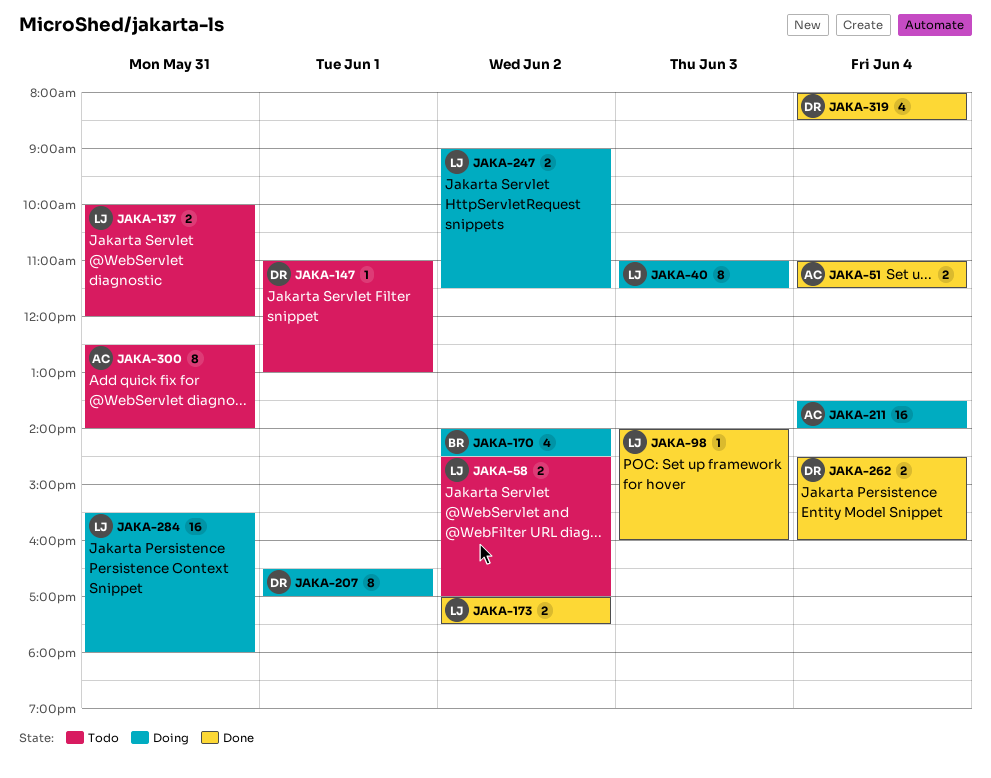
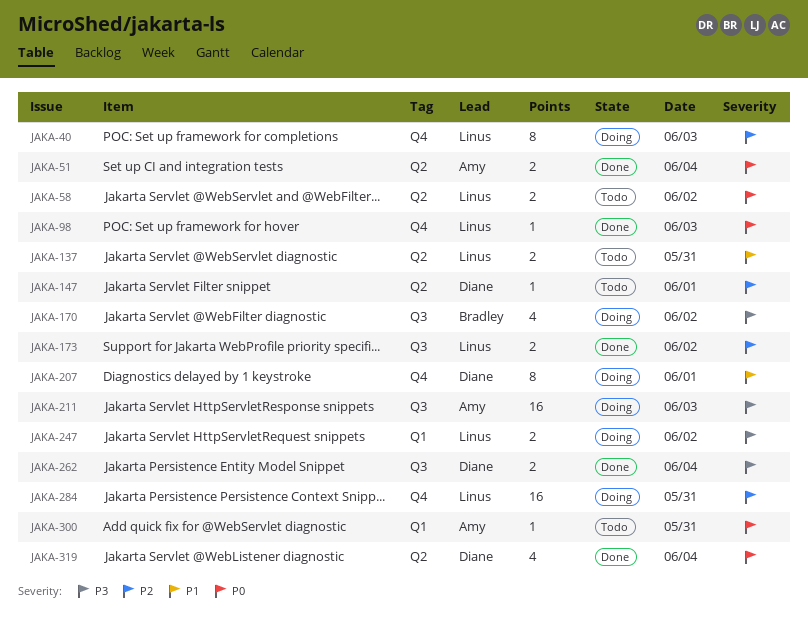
JAKA-211, day: Jun 4 -> Jun 3
JAKA-300, estimate: 8 -> 1

